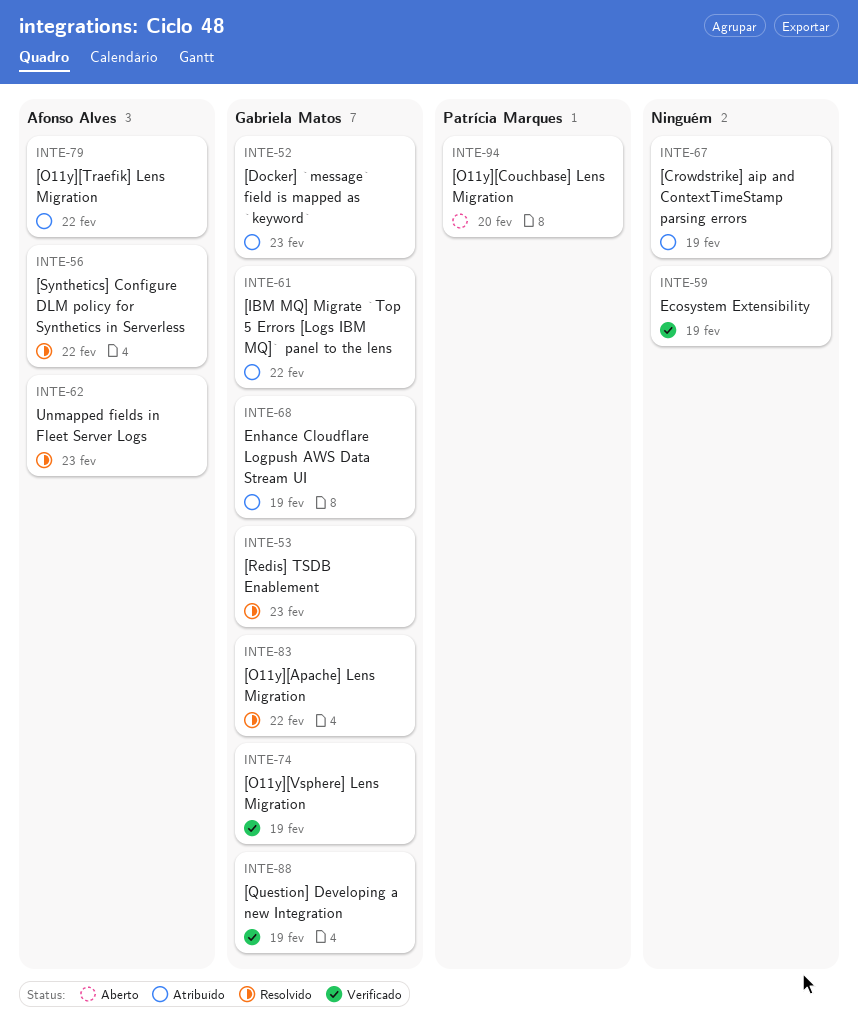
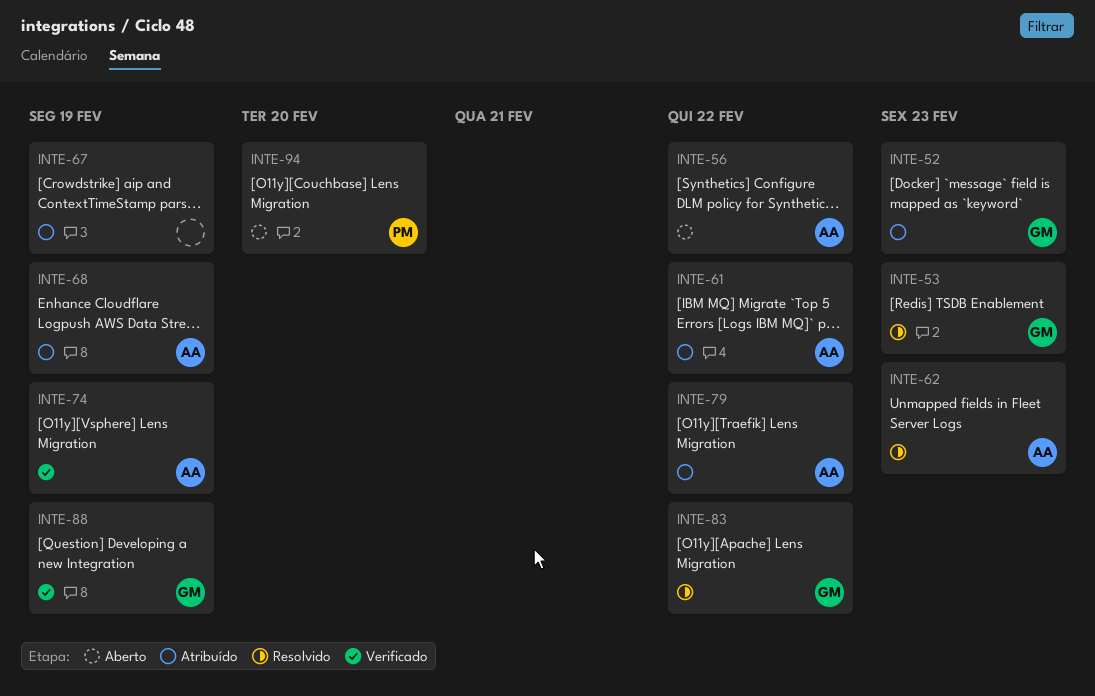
INTE-56, status: Resolvido -> Aberto
INTE-59: present -> none
INTE-61, owner: Gabriela Matos -> Afonso Alves
INTE-68, owner: Gabriela Matos -> Afonso Alves
INTE-74, owner: Gabriela Matos -> Afonso Alves

